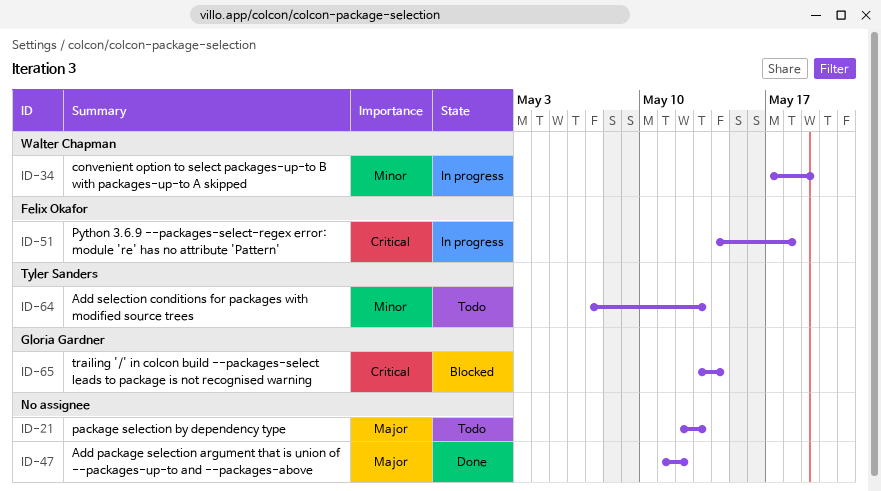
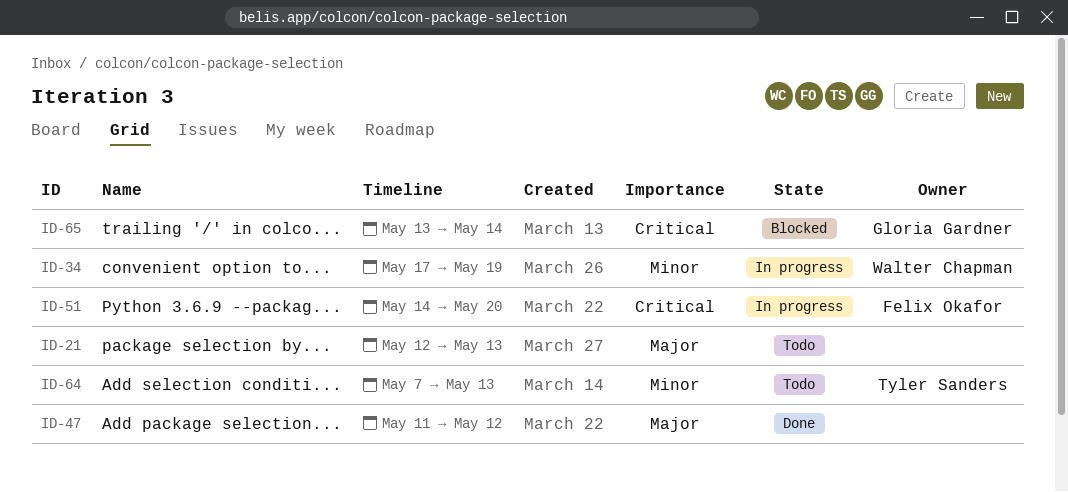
ID-51, due: May 18 -> May 20

